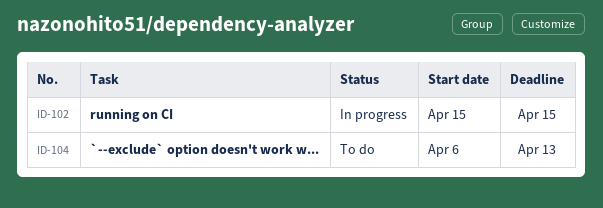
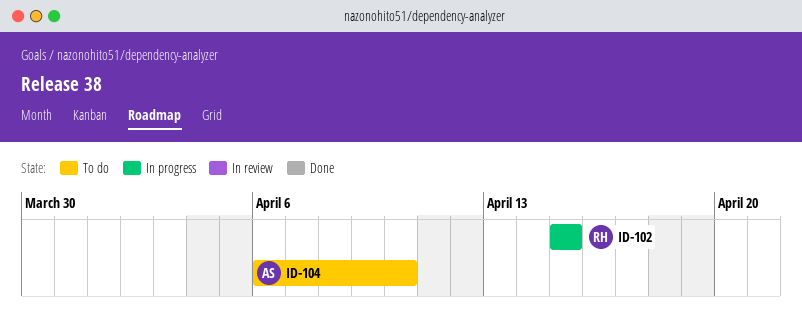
ID-104, due: Apr 13 -> Apr 10

